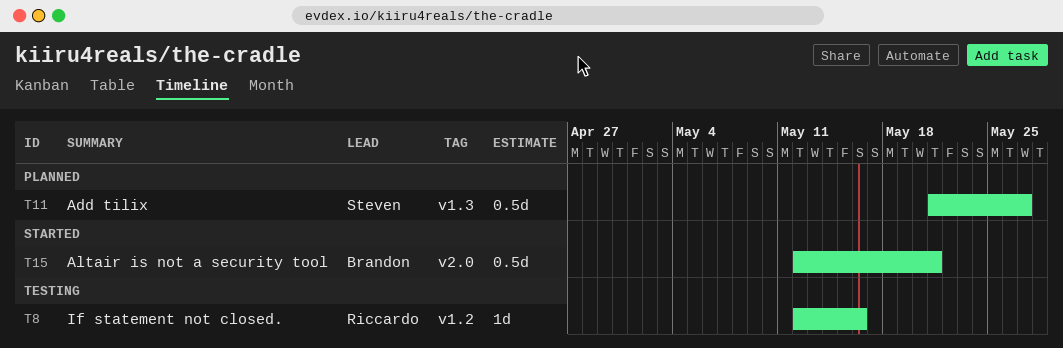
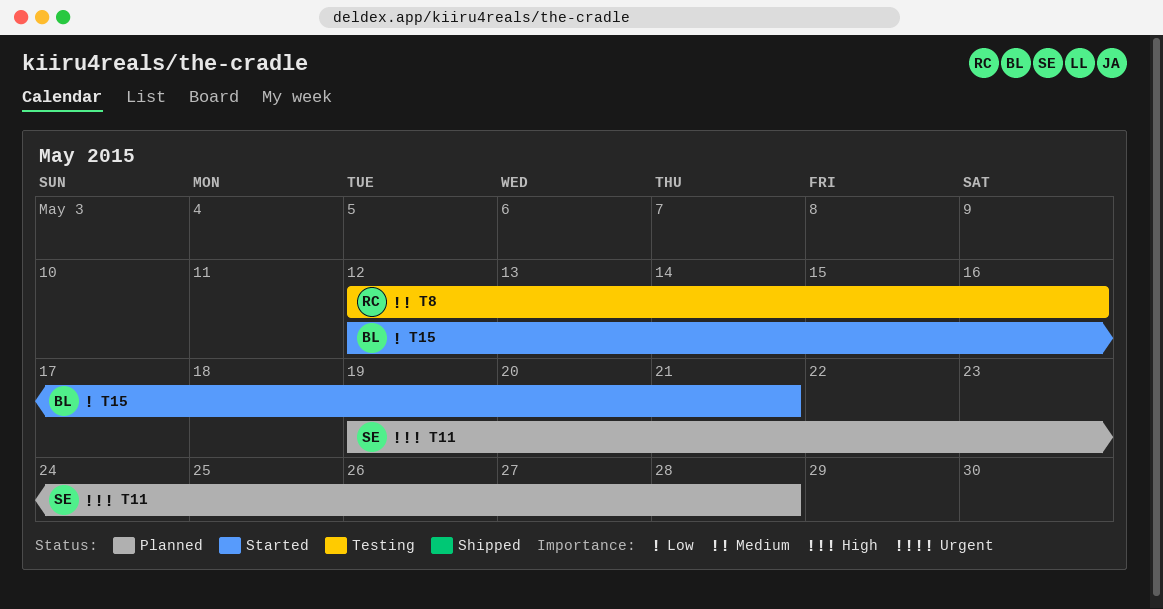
T11, start: May 21 -> May 19
T11, due: May 27 -> May 28

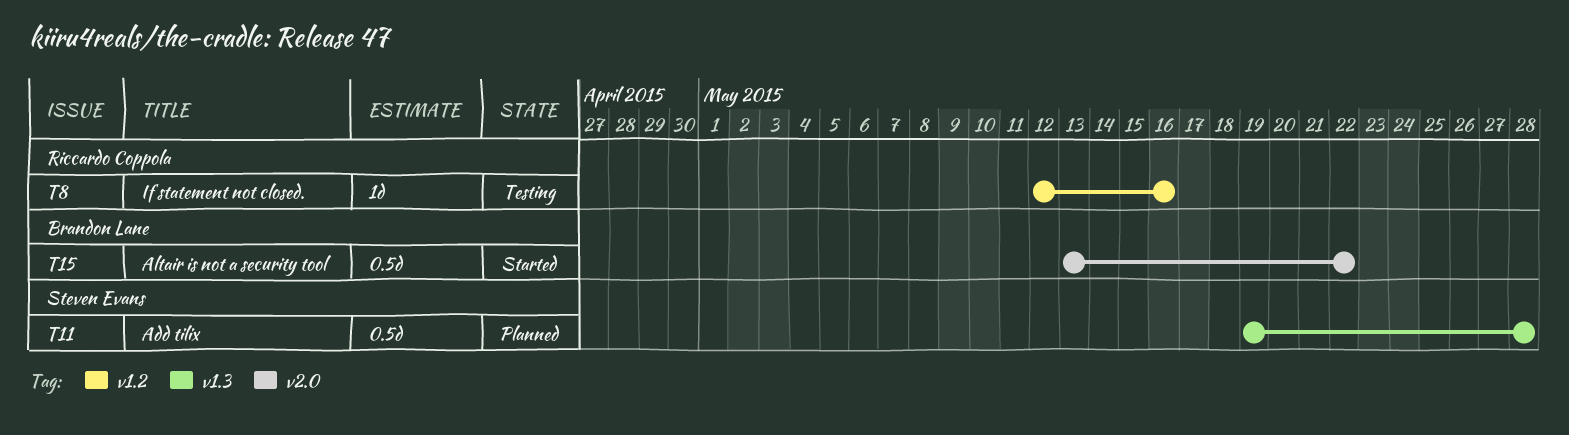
T15, start: May 12 -> May 13
T15, due: May 21 -> May 22

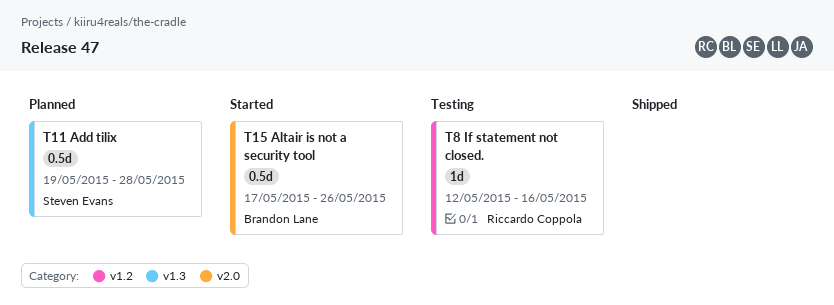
T15, start: May 13 -> May 17
T15, due: May 22 -> May 26

